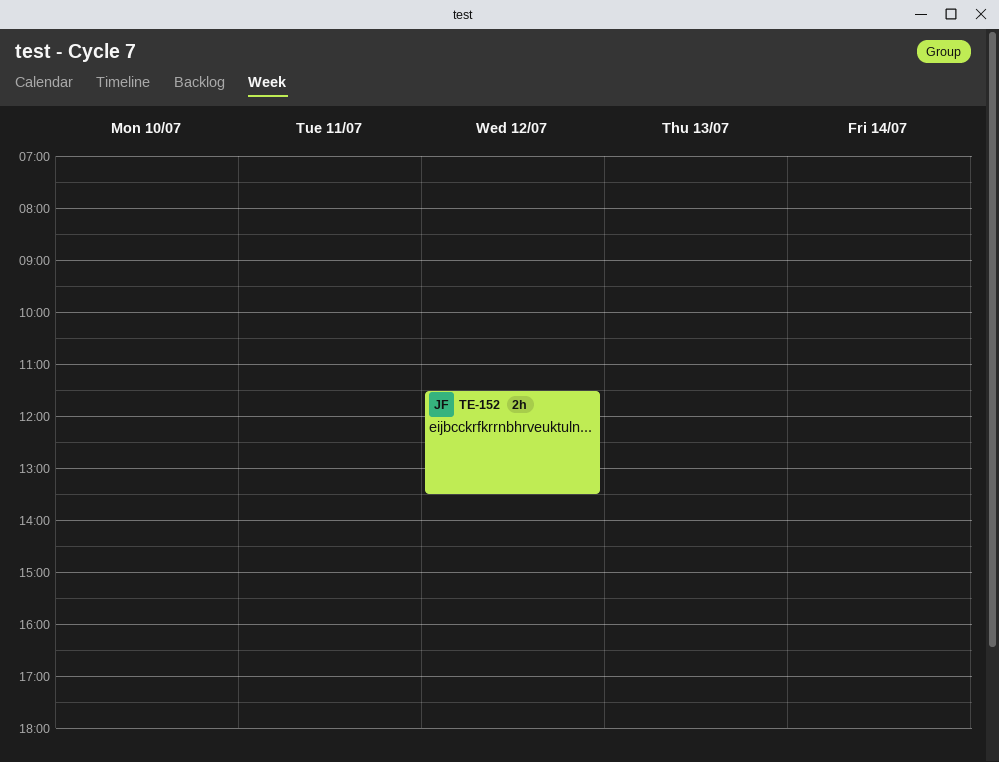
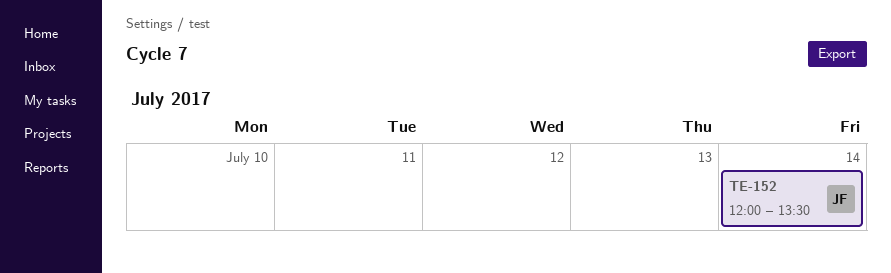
TE-152, day: Jul 12 -> Jul 14
TE-152, begins: 11:30 -> 12:00

